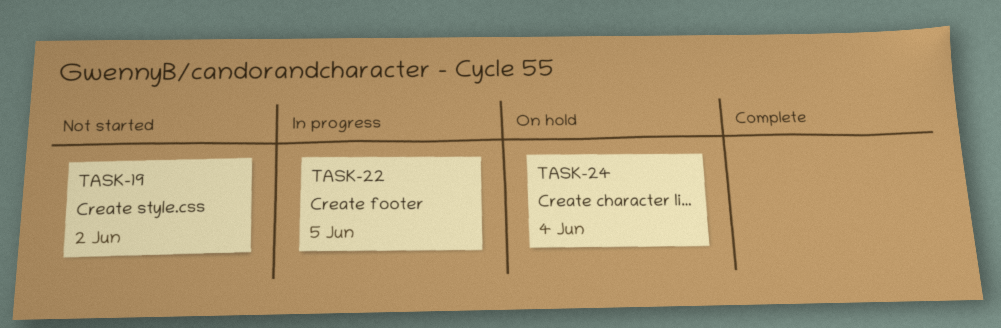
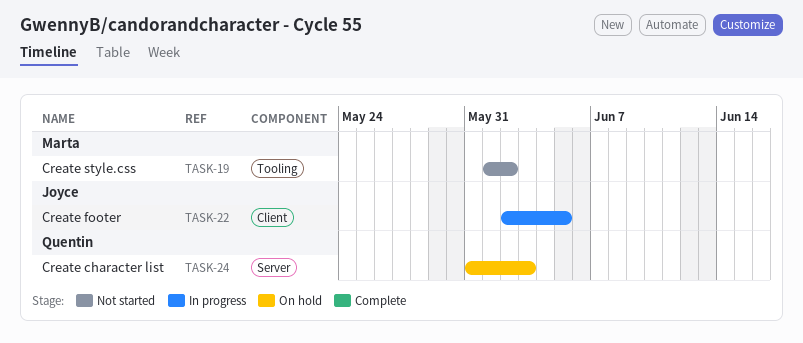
TASK-24, due: Jun 4 -> Jun 3

